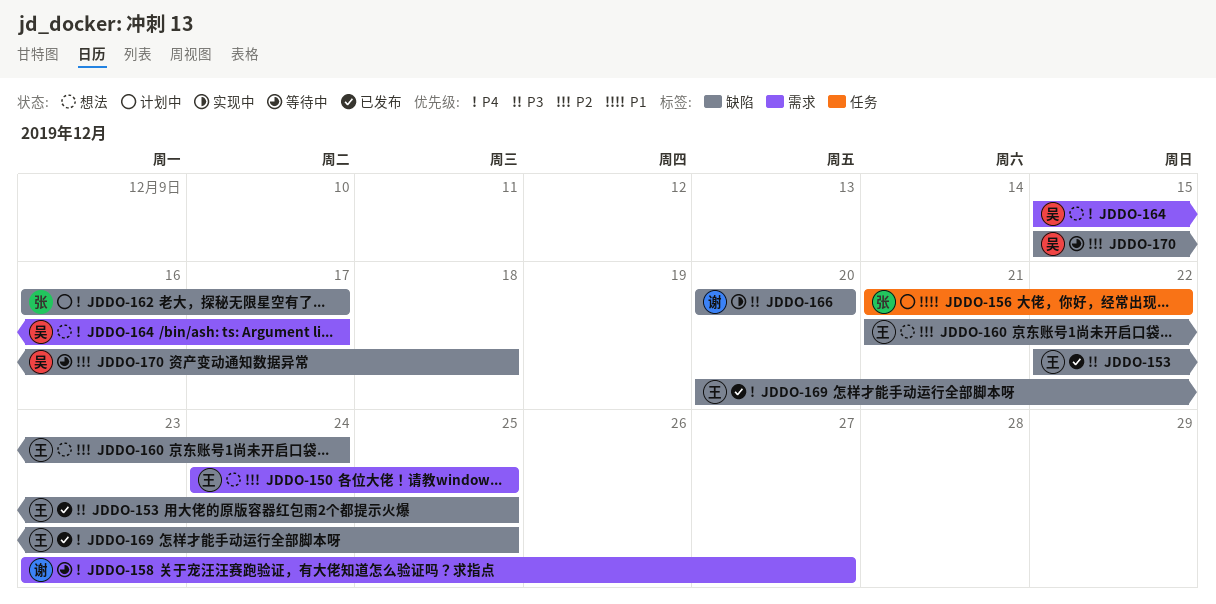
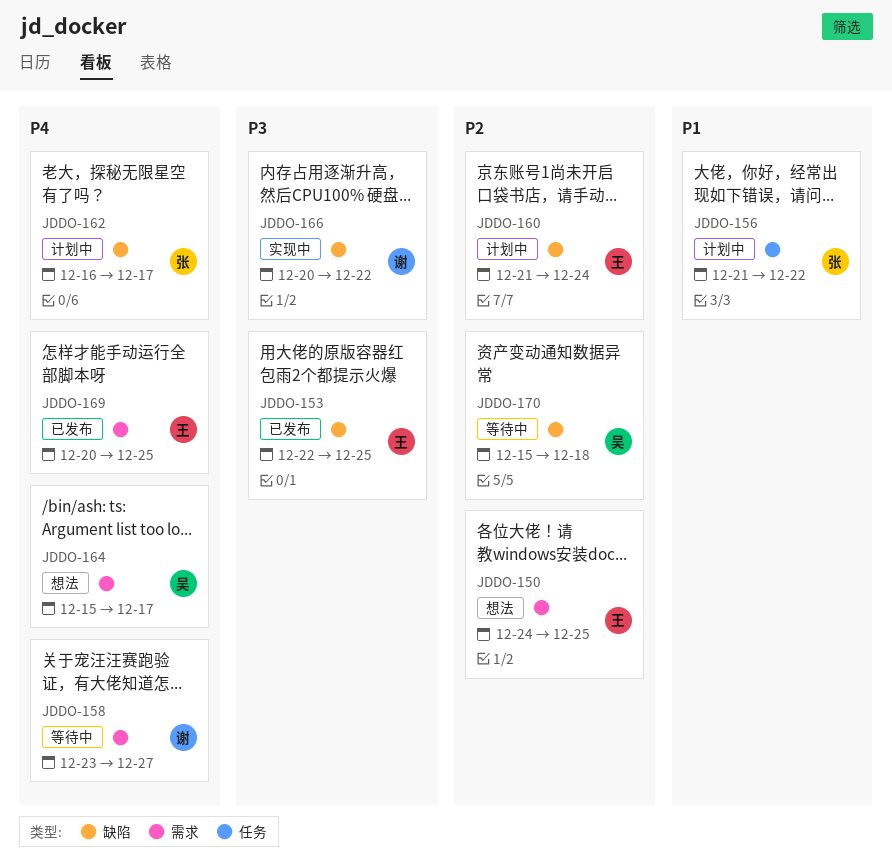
JDDO-160, status: 想法 -> 计划中
JDDO-166, due: Dec 20 -> Dec 22
JDDO-169, label: 缺陷 -> 需求

